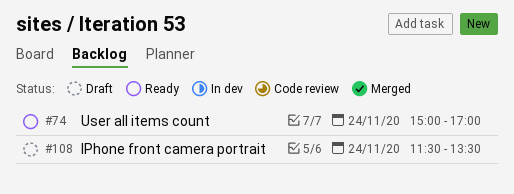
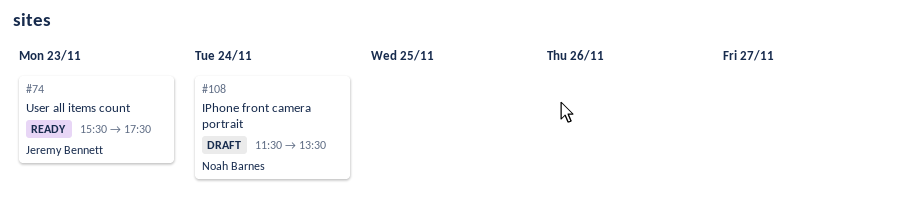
#74, day: Nov 24 -> Nov 23
#74, begins: 15:00 -> 15:30
#74, ends: 17:00 -> 17:30

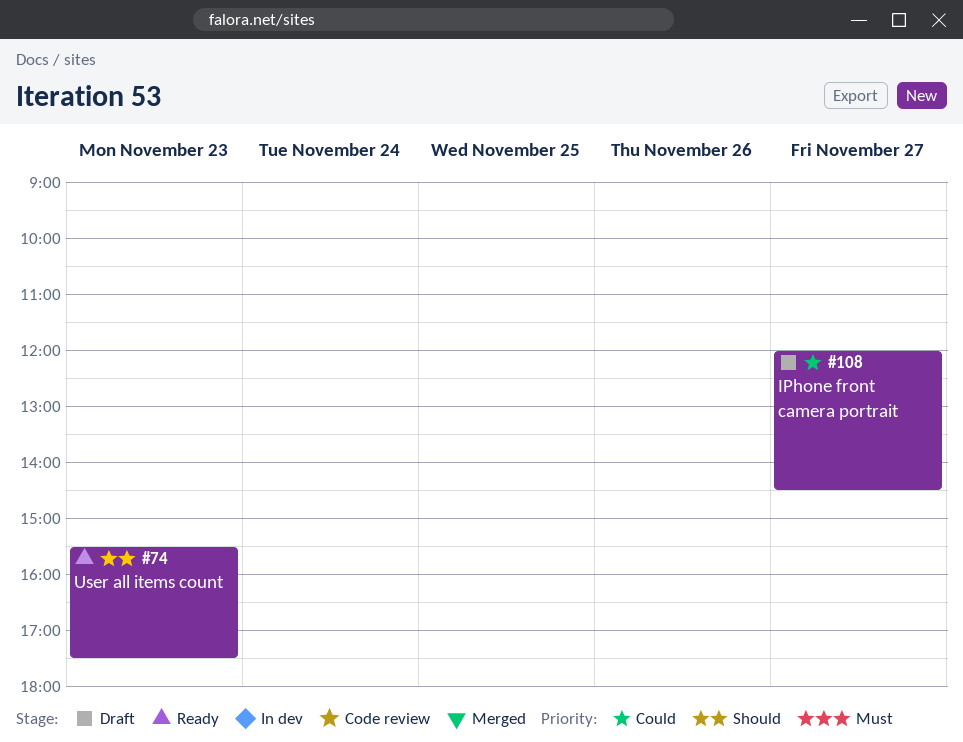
#108, day: Nov 24 -> Nov 27
#108, begins: 11:30 -> 12:00
#108, ends: 13:30 -> 14:30

